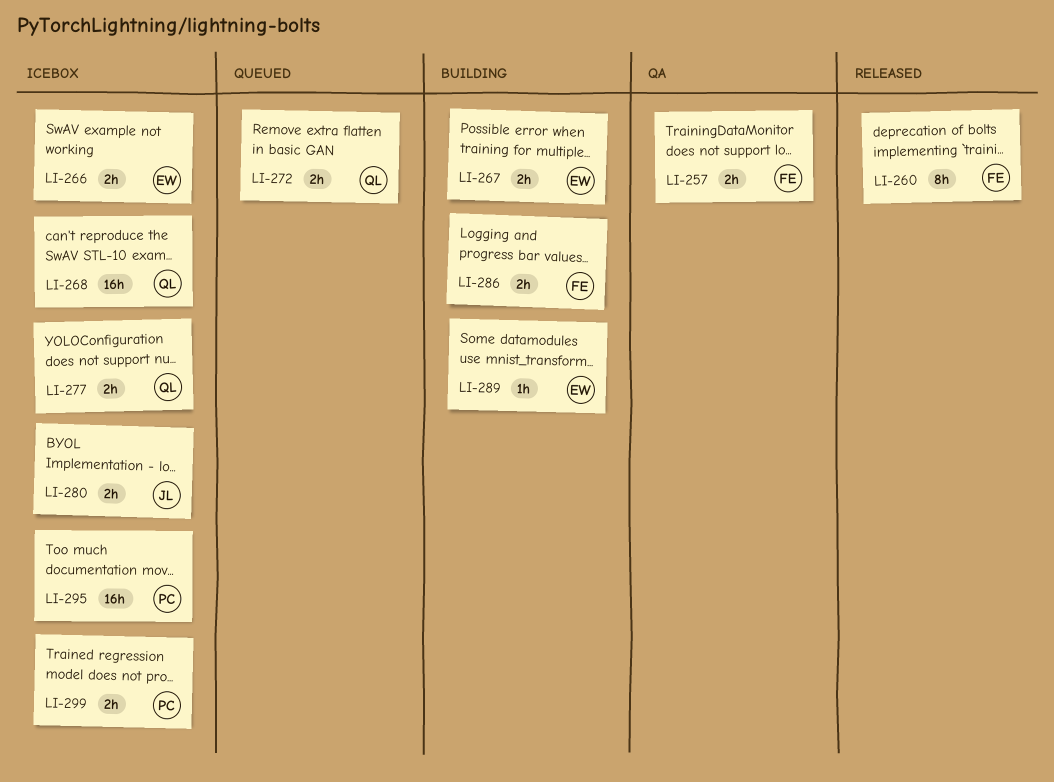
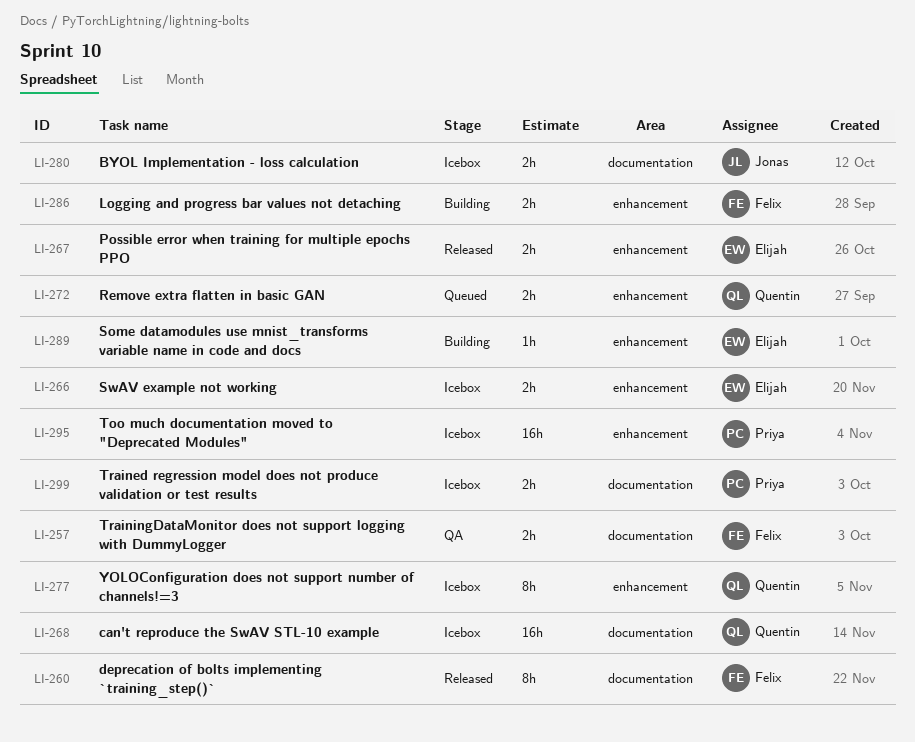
LI-267, status: Building -> Released
LI-277, estimate: 2h -> 8h

